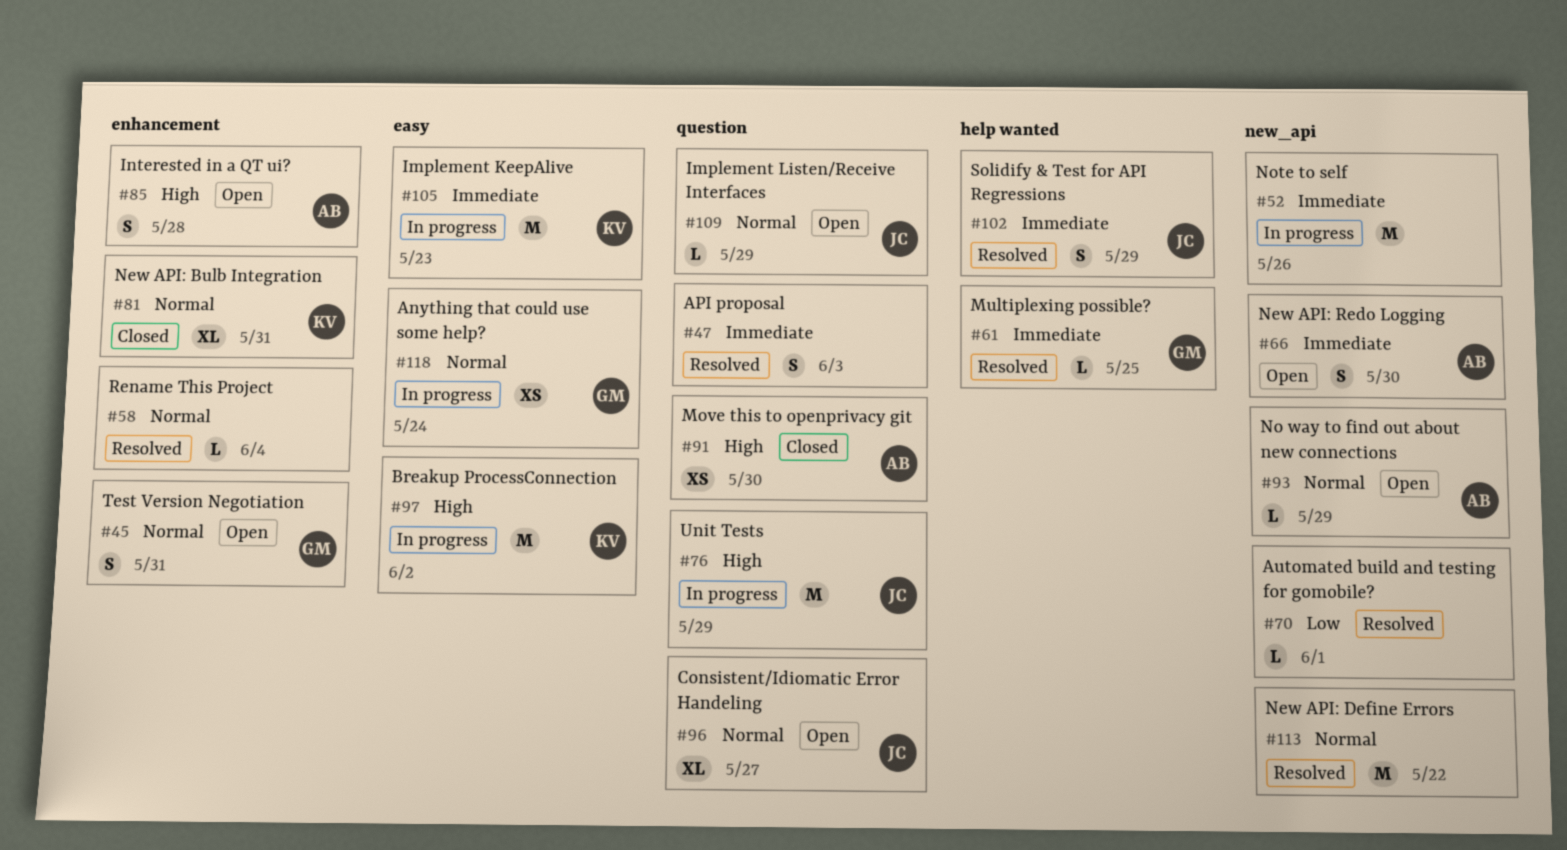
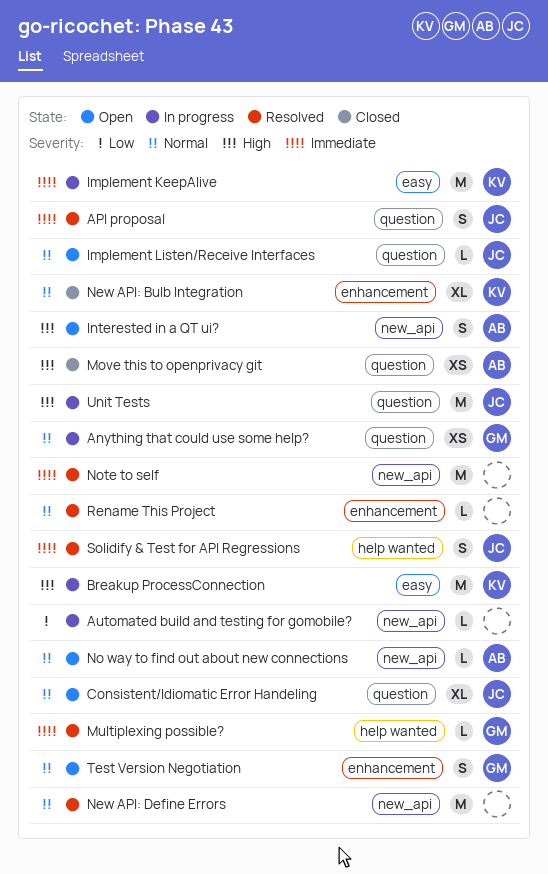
Anything that could use some help?, label: easy -> question
API proposal, owner: none -> JC
Automated build and testing for gomobile?, status: Resolved -> In progress
Interested in a QT ui?, label: enhancement -> new_api
New API: Redo Logging: present -> none
Note to self, status: In progress -> Resolved

